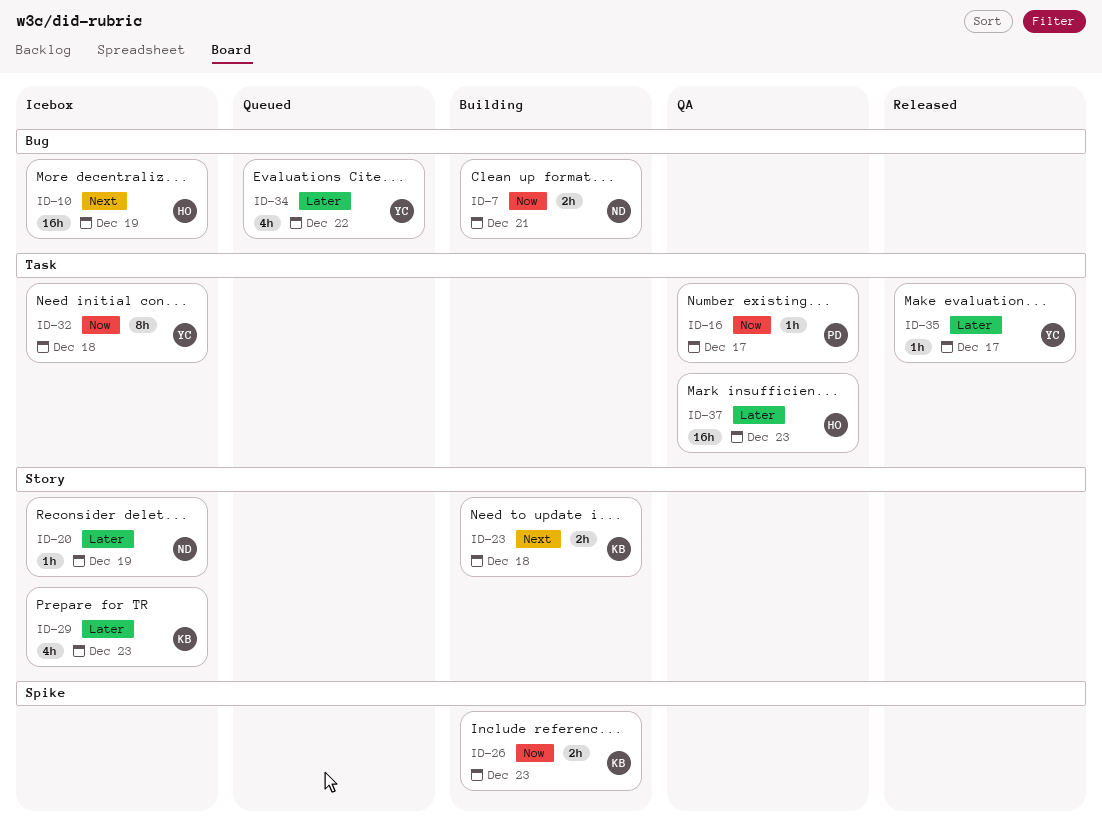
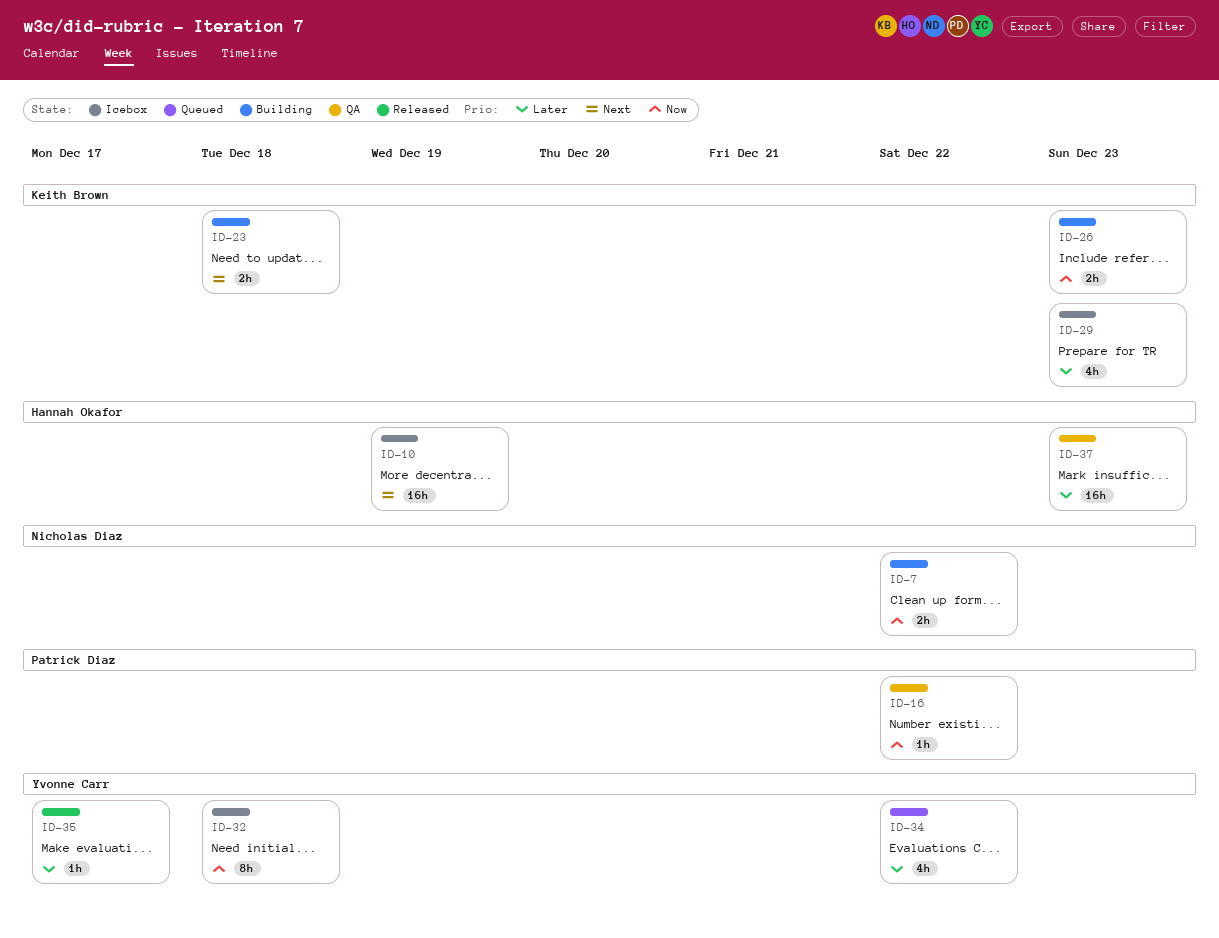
ID-7, due: Dec 21 -> Dec 22
ID-16, due: Dec 17 -> Dec 22
ID-20: present -> none

